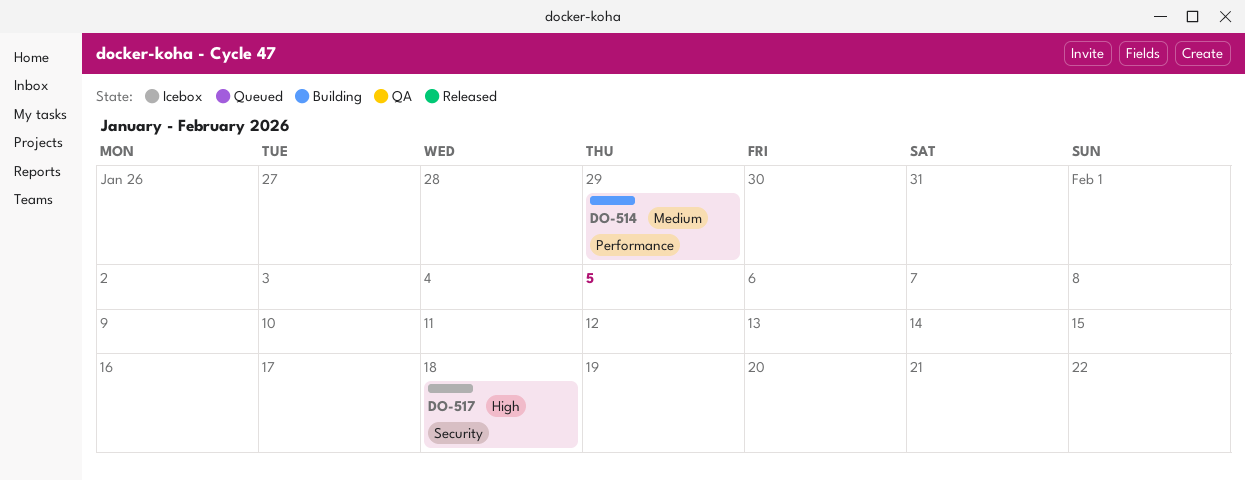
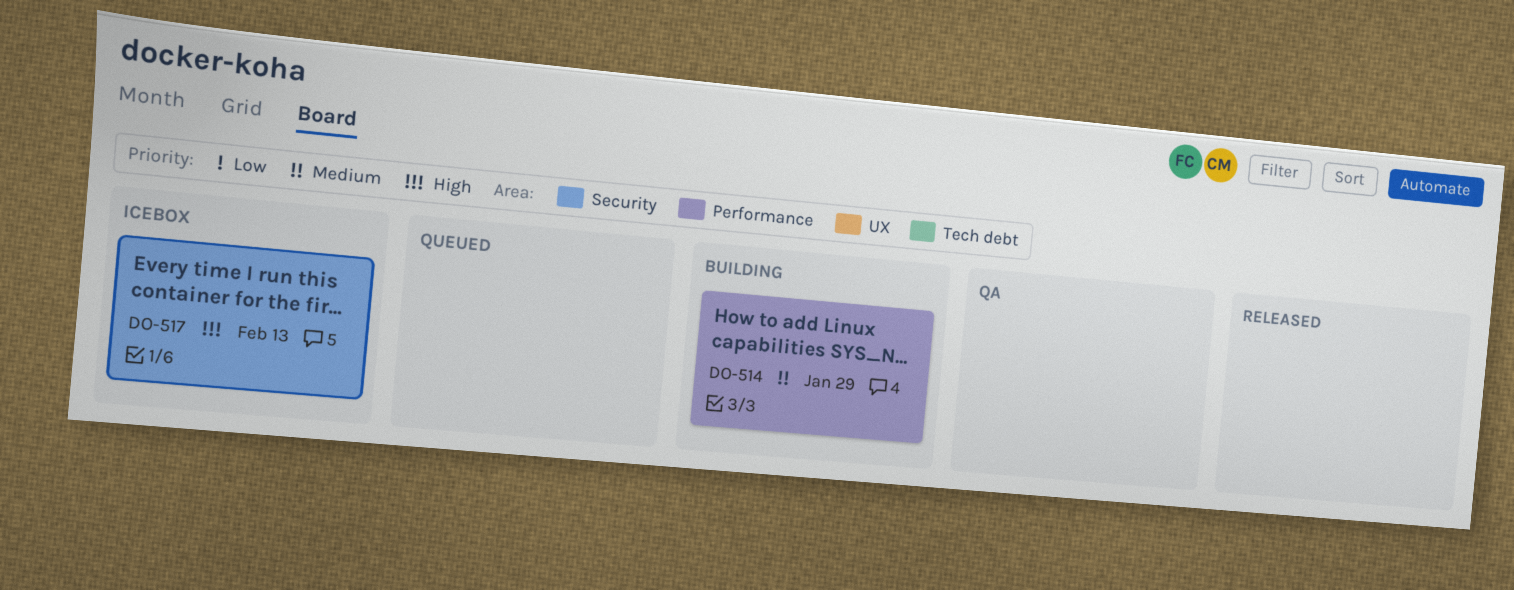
DO-517, due: Feb 18 -> Feb 13

